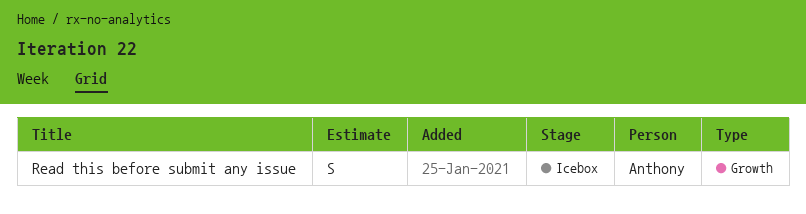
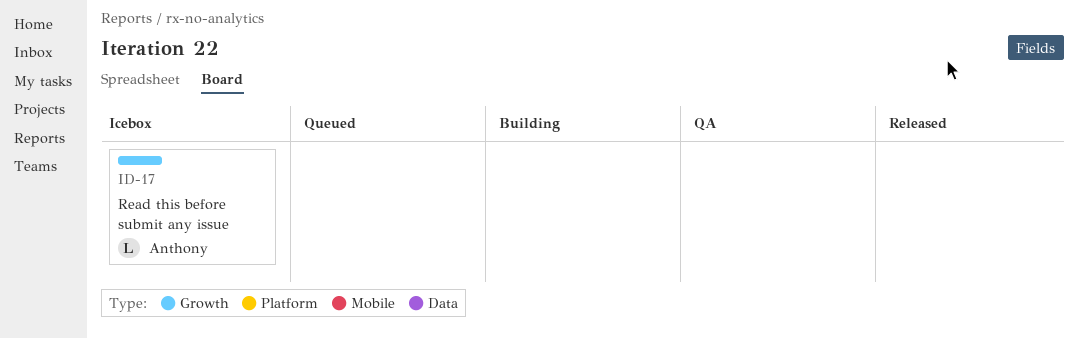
Read this before submit any issue, estimate: S -> L

